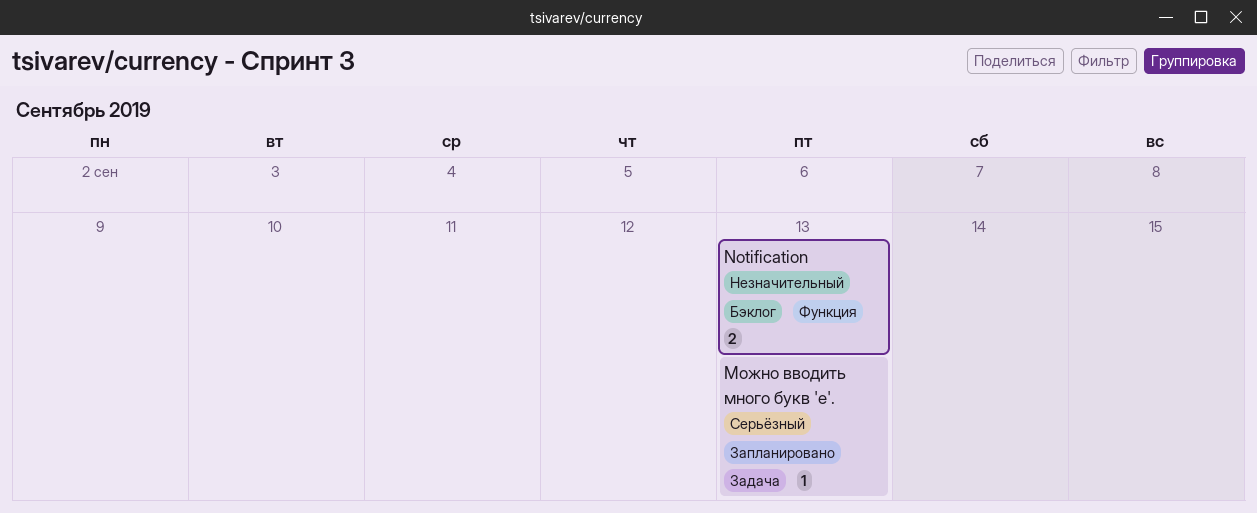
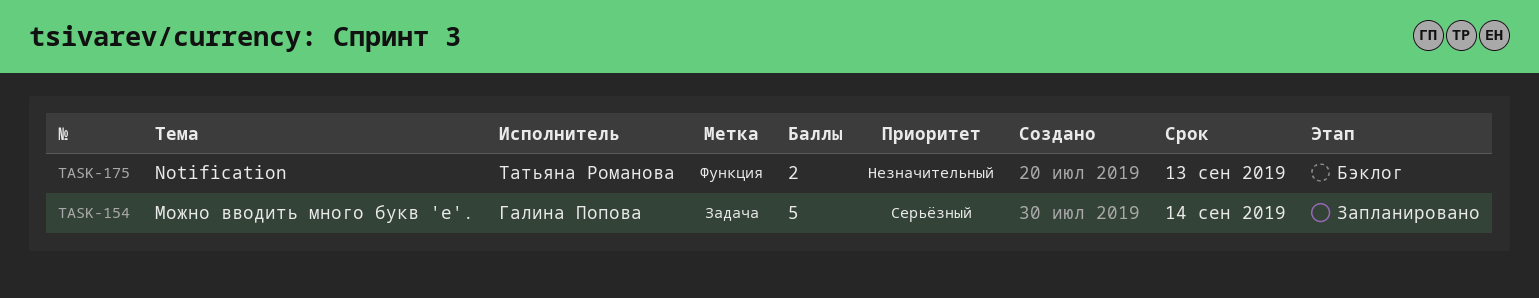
Можно вводить много букв 'e'., estimate: 1 -> 5
Можно вводить много букв 'e'., due: Sep 13 -> Sep 14

